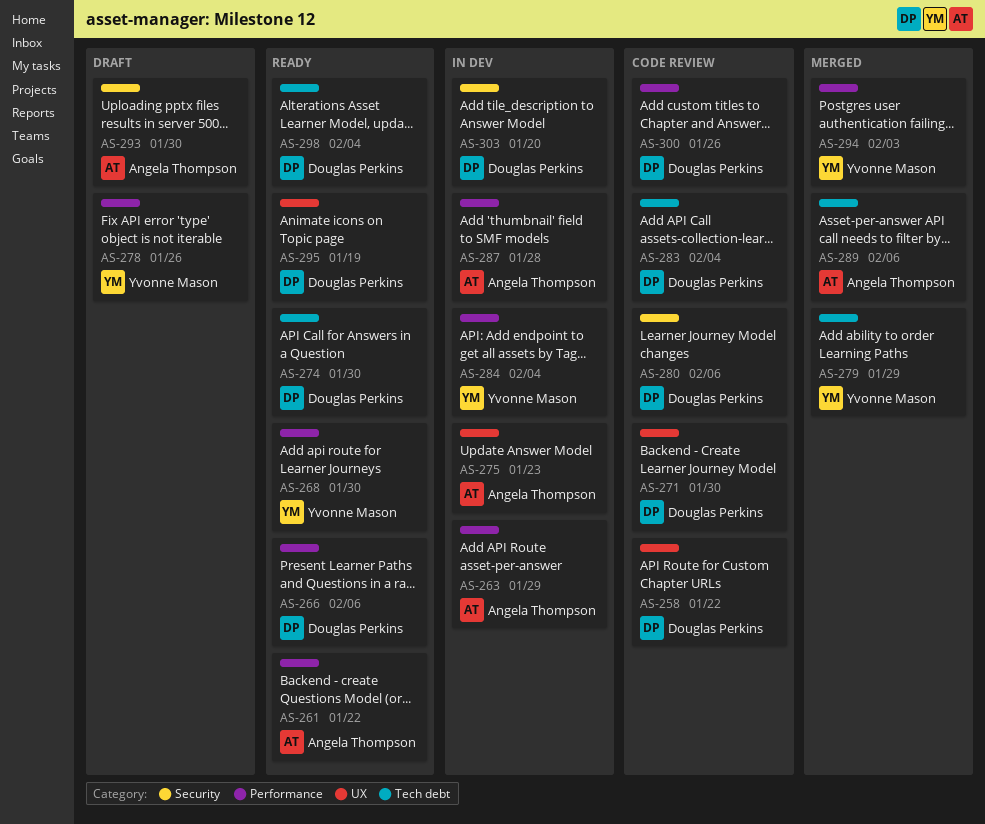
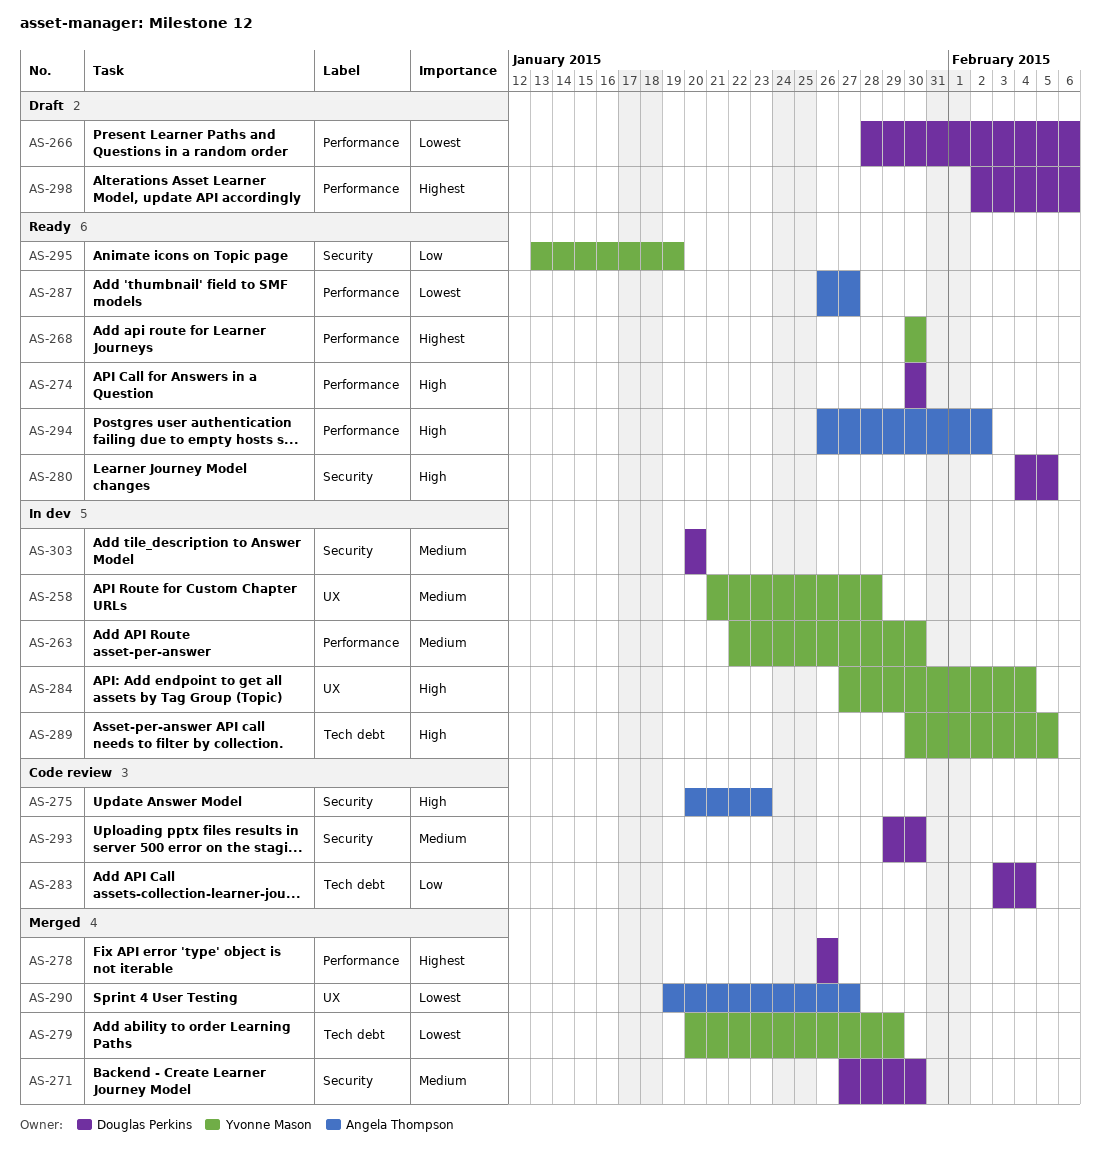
AS-258, status: Code review -> In dev
AS-258, owner: Douglas Perkins -> Yvonne Mason
AS-258, due: Jan 22 -> Jan 28
AS-261: present -> none
AS-263, owner: Angela Thompson -> Yvonne Mason
AS-263, due: Jan 29 -> Jan 30
AS-266, status: Ready -> Draft
AS-271, status: Code review -> Merged
AS-271, label: UX -> Security
AS-274, label: Tech debt -> Performance
AS-275, status: In dev -> Code review
AS-275, label: UX -> Security
AS-278, status: Draft -> Merged
AS-278, owner: Yvonne Mason -> Douglas Perkins
AS-280, status: Code review -> Ready
AS-280, due: Feb 6 -> Feb 5
AS-284, label: Performance -> UX
AS-287, status: In dev -> Ready
AS-287, due: Jan 28 -> Jan 27
AS-289, status: Merged -> In dev
AS-289, owner: Angela Thompson -> Yvonne Mason
AS-289, due: Feb 6 -> Feb 5
AS-290: none -> present
AS-293, status: Draft -> Code review
AS-293, owner: Angela Thompson -> Douglas Perkins
AS-294, status: Merged -> Ready
AS-294, owner: Yvonne Mason -> Angela Thompson
AS-294, due: Feb 3 -> Feb 2
AS-295, owner: Douglas Perkins -> Yvonne Mason
AS-295, label: UX -> Security
AS-298, status: Ready -> Draft
AS-298, label: Tech debt -> Performance
AS-298, due: Feb 4 -> Feb 6
AS-300: present -> none

